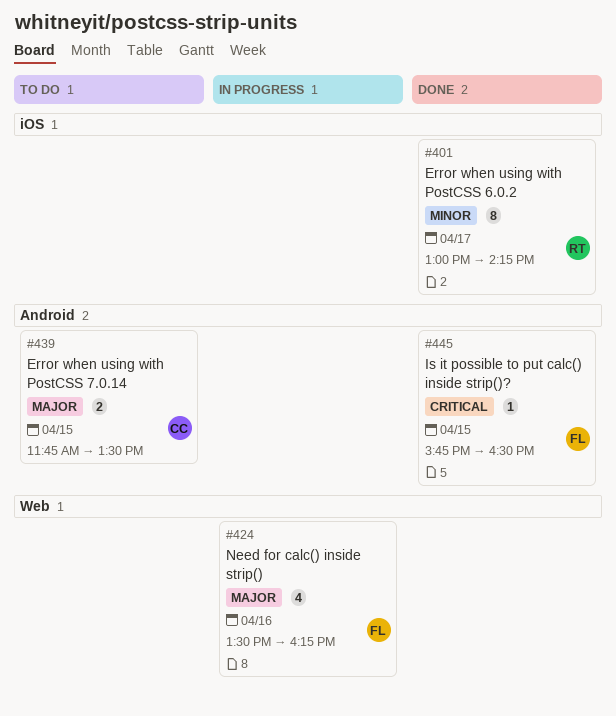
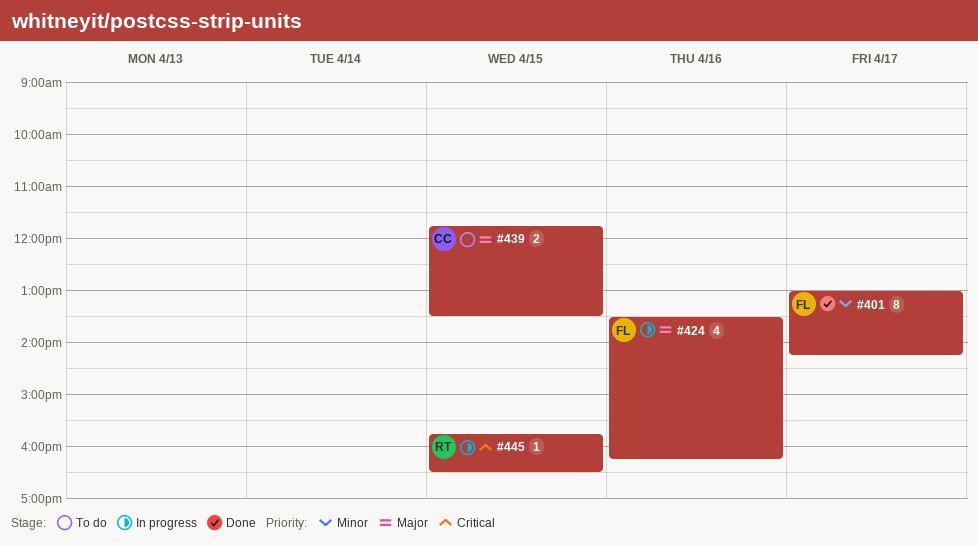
#401, owner: RT -> FL
#445, status: Done -> In progress
#445, owner: FL -> RT

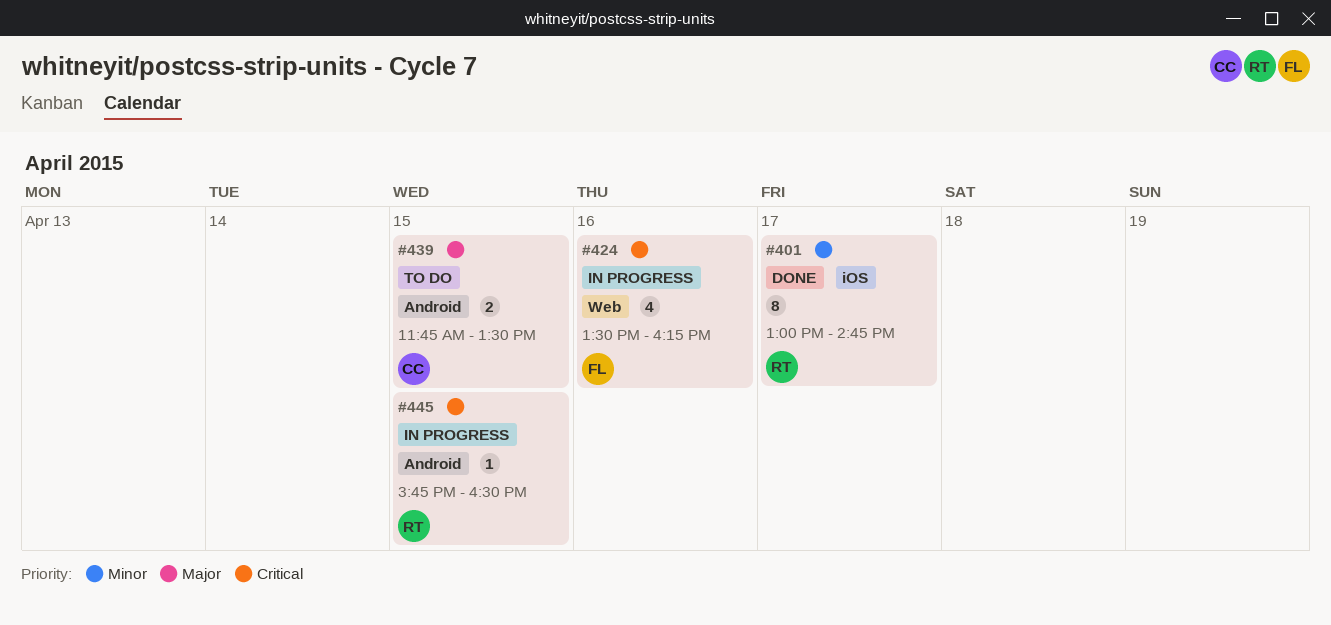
#401, owner: FL -> RT
#401, ends: 14:15 -> 14:45
#424, priority: Major -> Critical

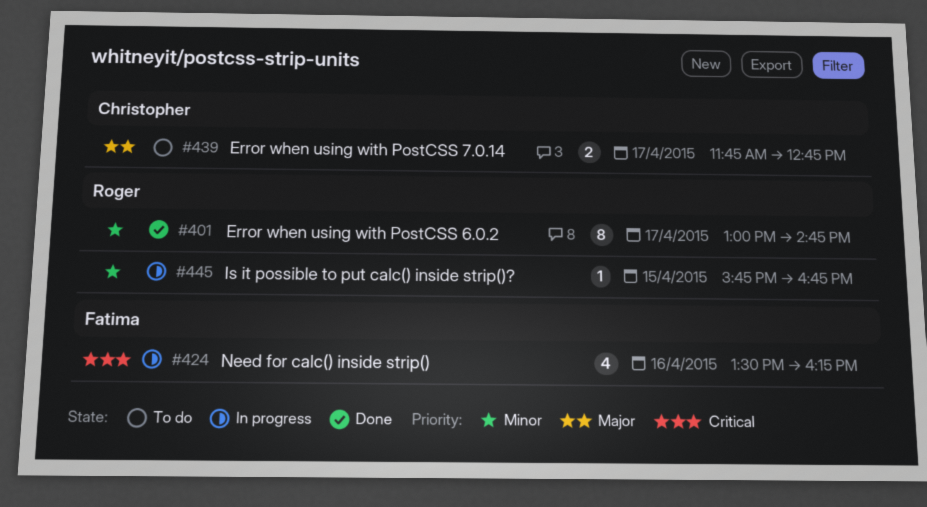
#439, day: Apr 15 -> Apr 17
#439, ends: 13:30 -> 12:45
#445, priority: Critical -> Minor
#445, ends: 16:30 -> 16:45

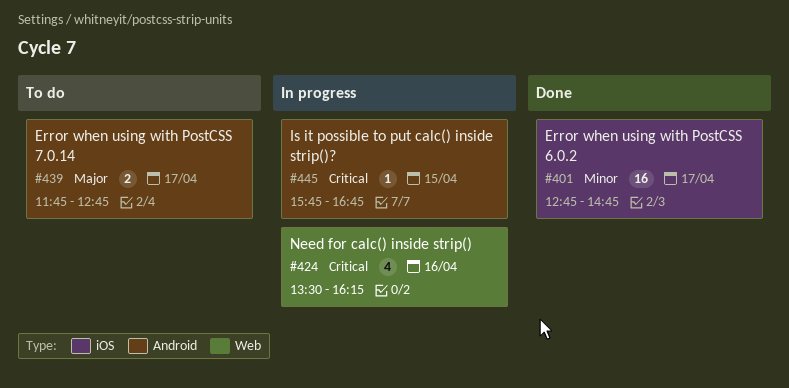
#401, estimate: 8 -> 16
#401, begins: 13:00 -> 12:45
#445, priority: Minor -> Critical

